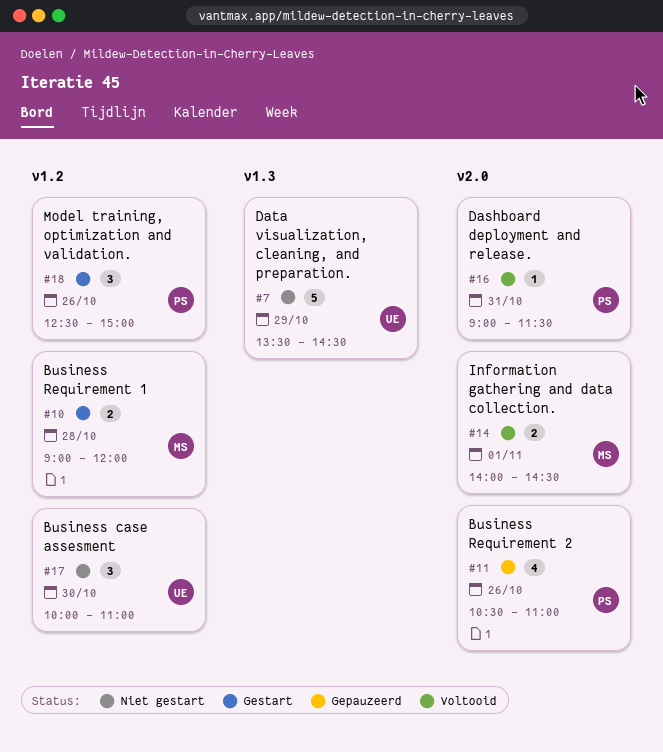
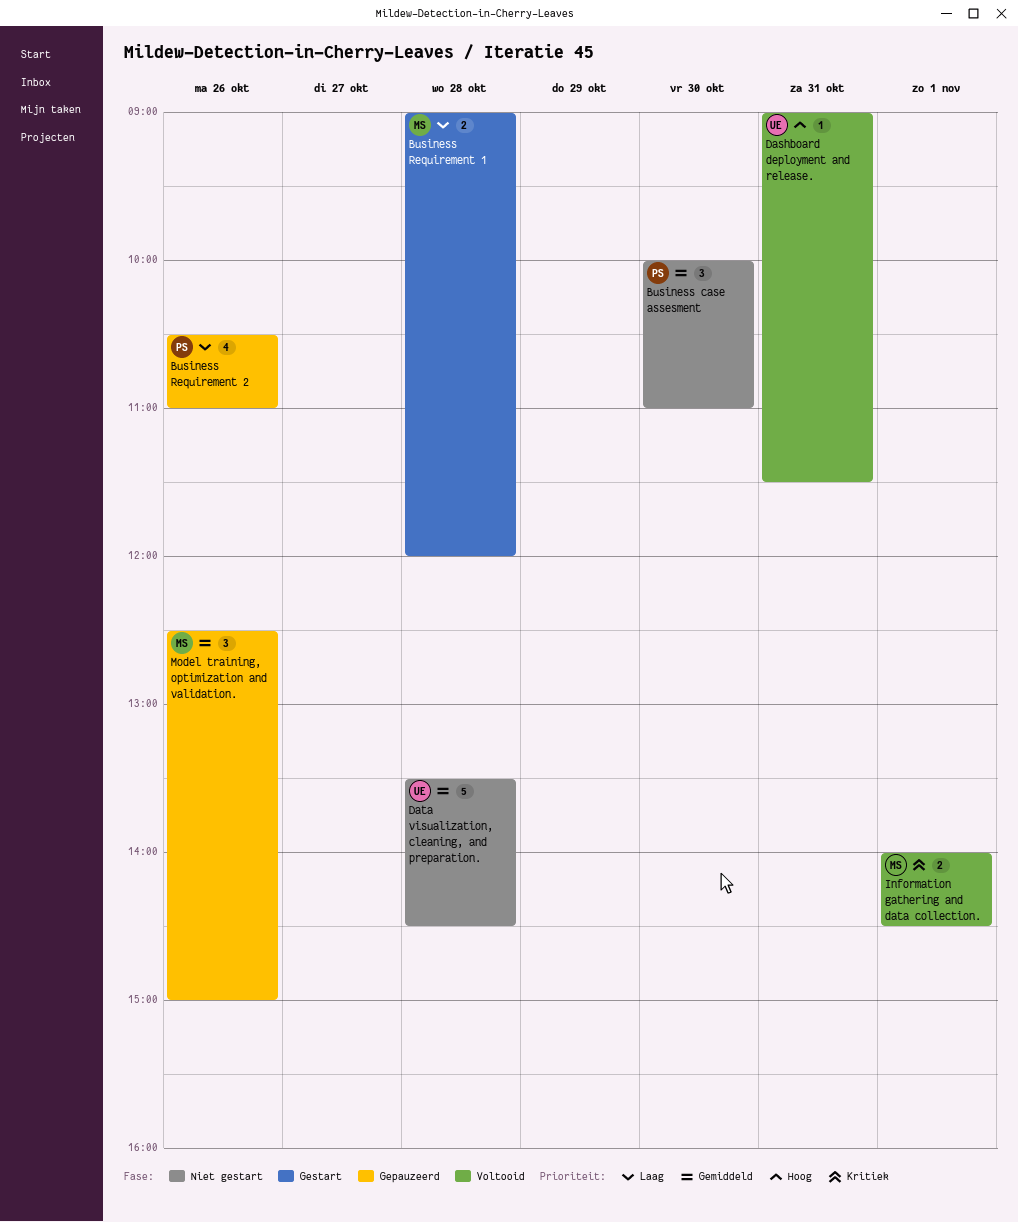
Business case assesment, owner: UE -> PS
Dashboard deployment and release., owner: PS -> UE
Data visualization, cleaning, and preparation., day: Oct 29 -> Oct 28
Model training, optimization and validation., status: Gestart -> Gepauzeerd
Model training, optimization and validation., owner: PS -> MS

